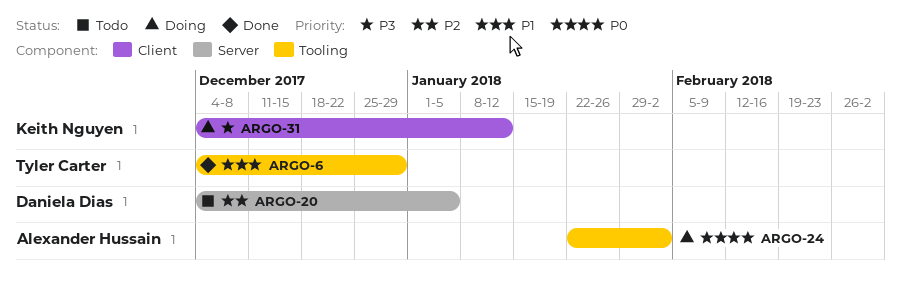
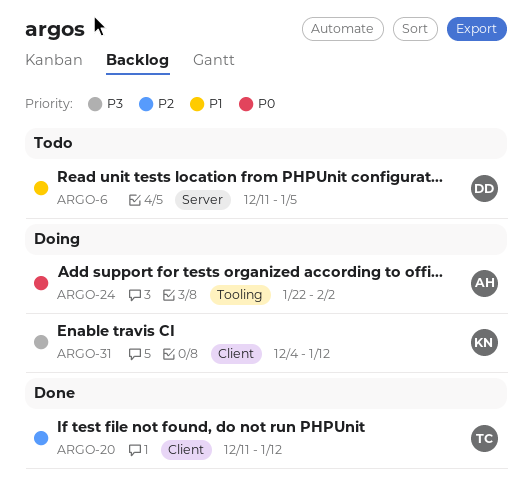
ARGO-6, status: Done -> Todo
ARGO-6, owner: Tyler Carter -> Daniela Dias
ARGO-6, label: Tooling -> Server
ARGO-6, start: Dec 4 -> Dec 11
ARGO-6, due: Dec 29 -> Jan 5
ARGO-20, status: Todo -> Done
ARGO-20, owner: Daniela Dias -> Tyler Carter
ARGO-20, label: Server -> Client
ARGO-20, start: Dec 4 -> Dec 11
ARGO-20, due: Jan 5 -> Jan 12

